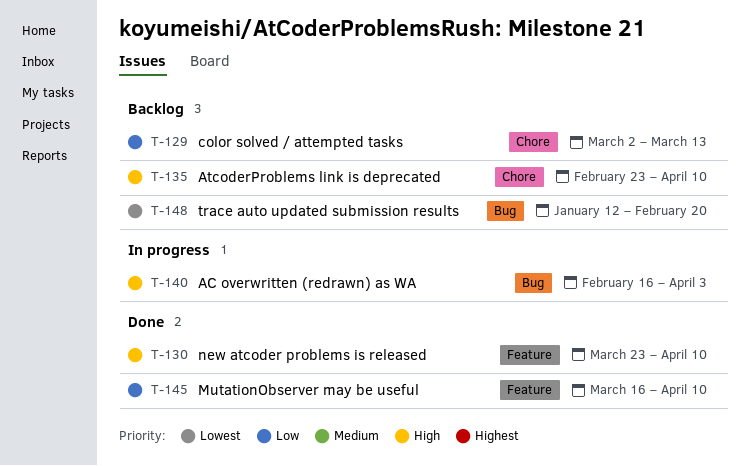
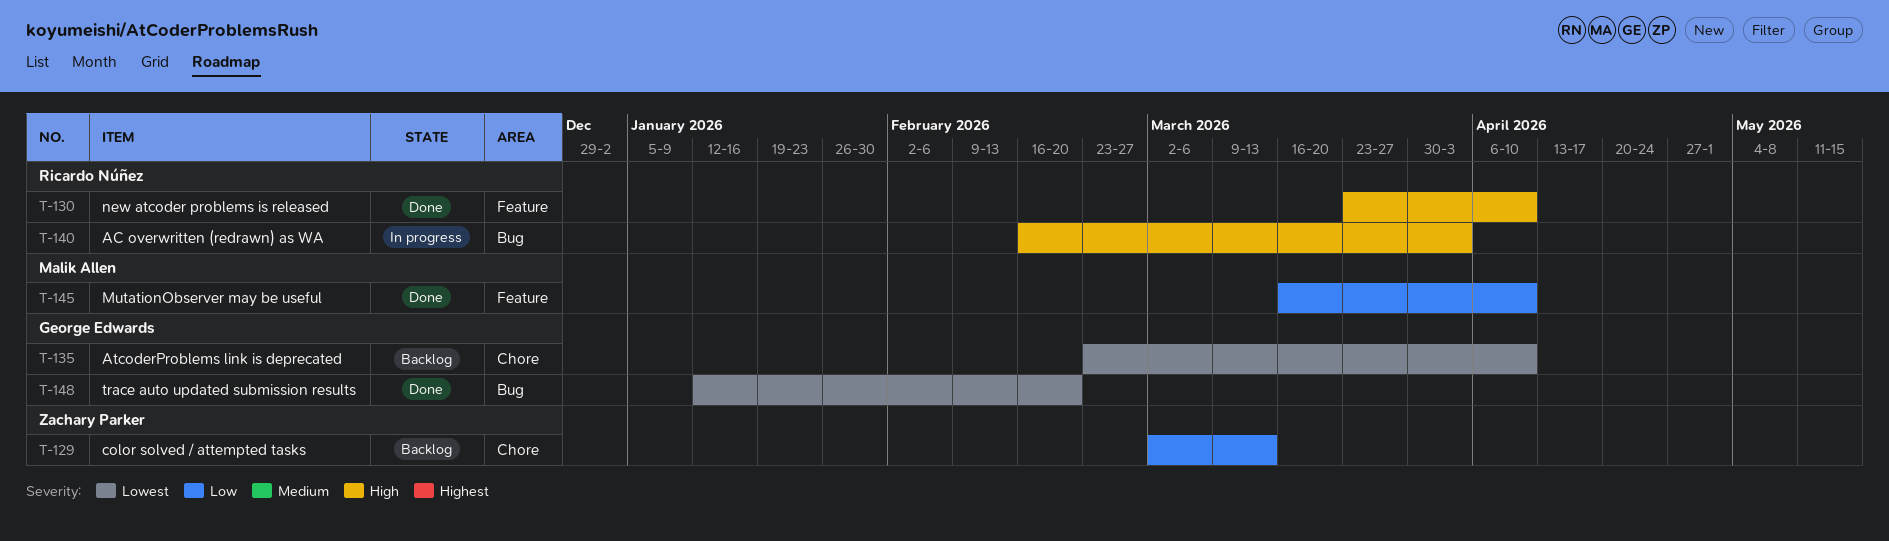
T-135, priority: High -> Lowest
T-148, status: Backlog -> Done

